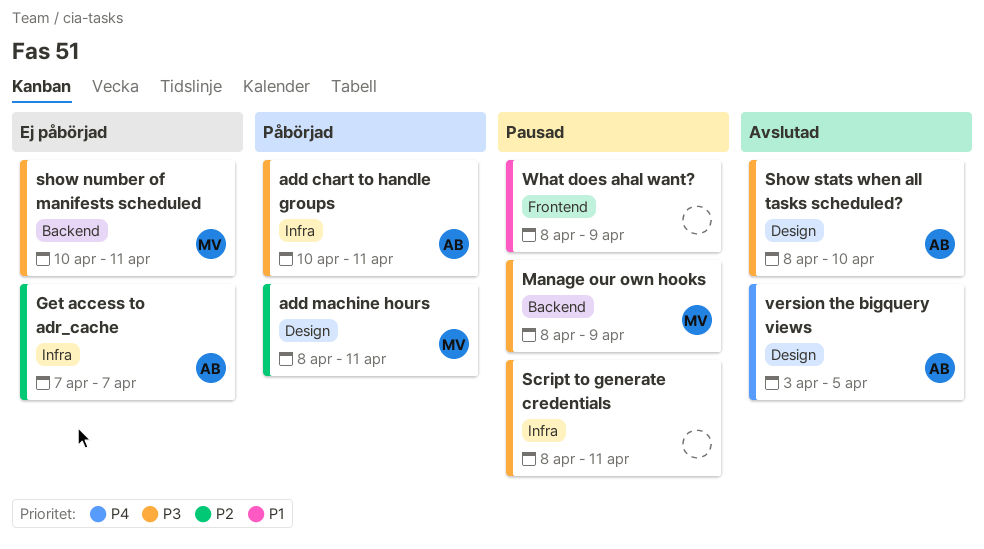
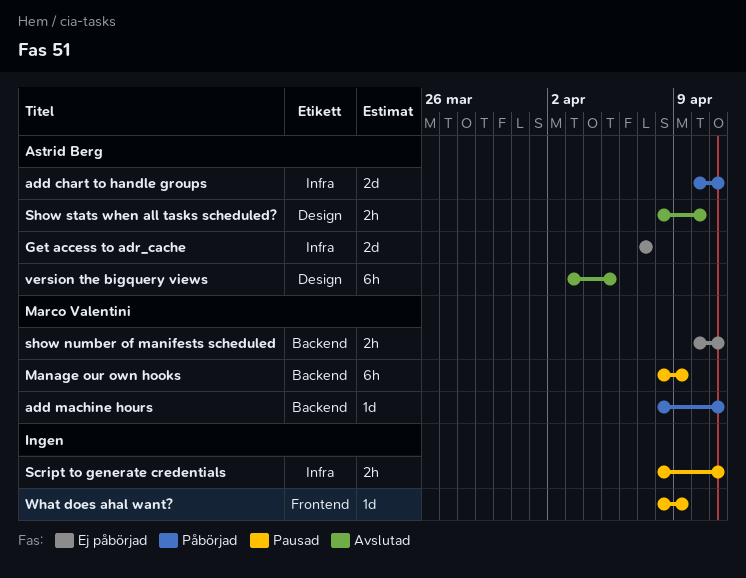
add machine hours, label: Design -> Backend

